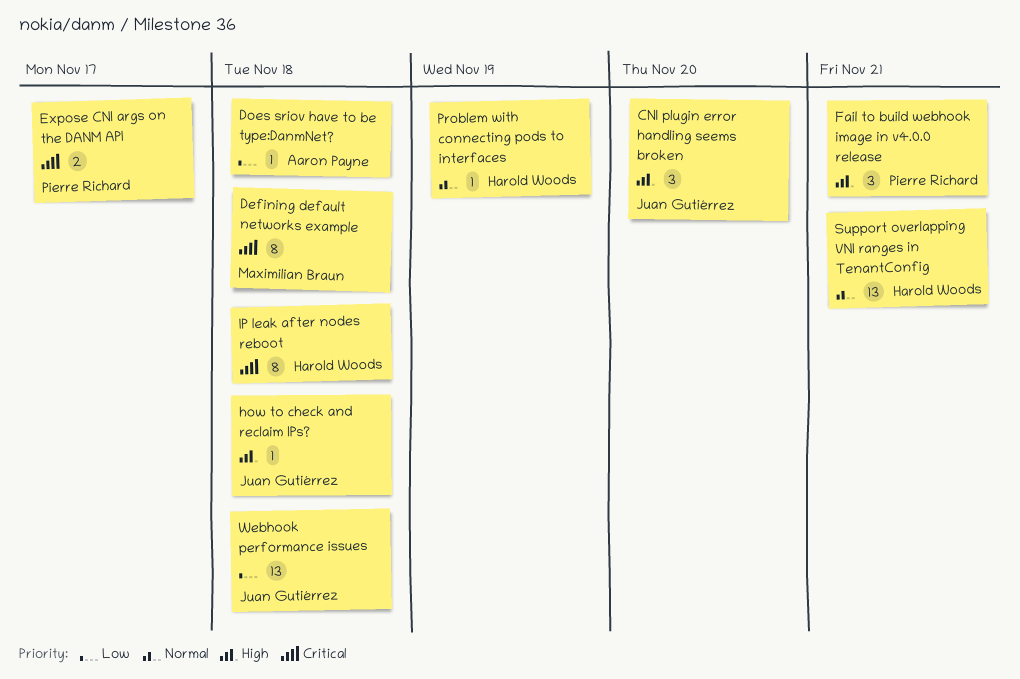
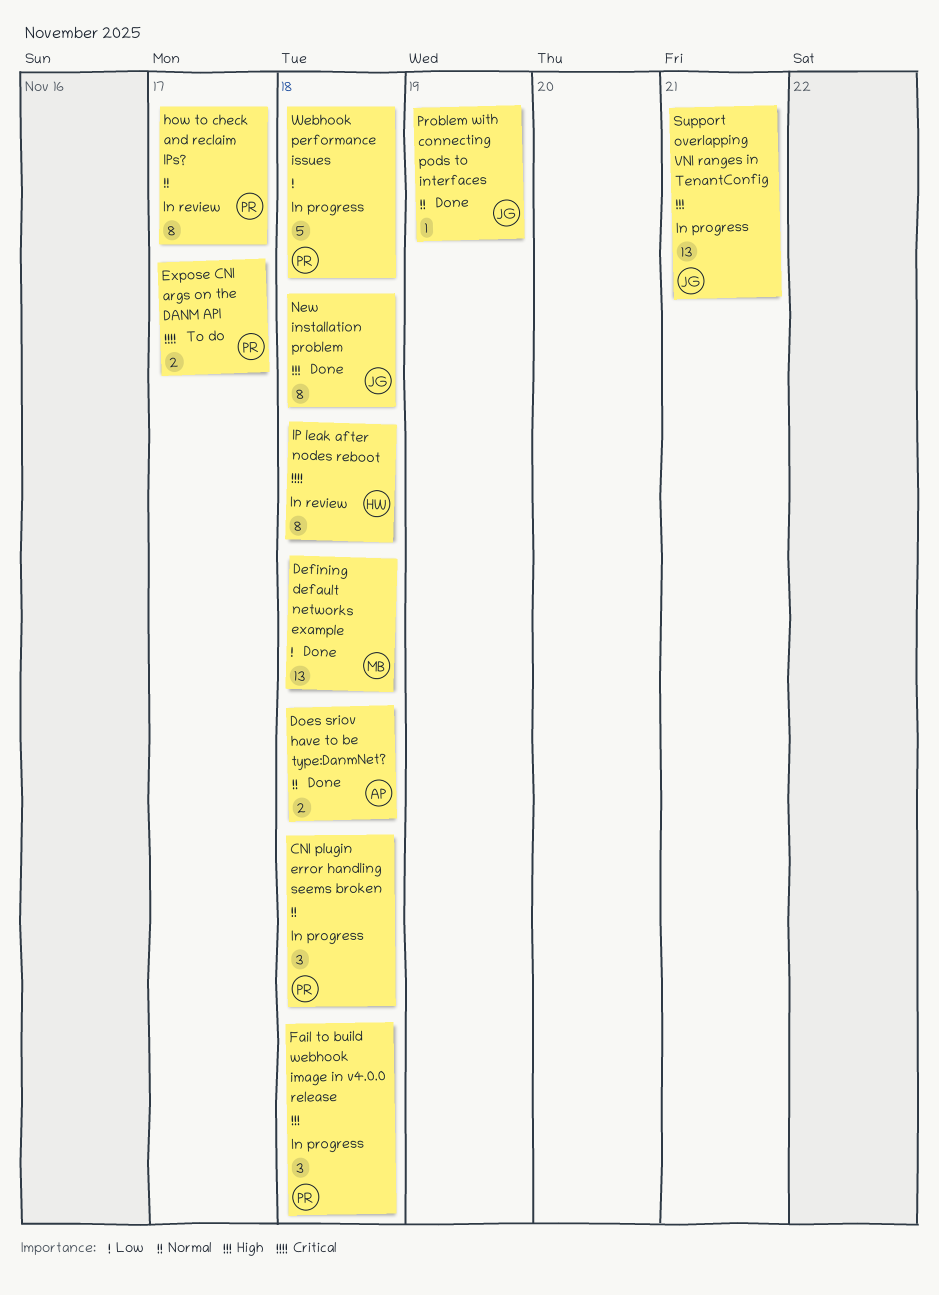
CNI plugin error handling seems broken, owner: Juan Gutiérrez -> Pierre Richard
CNI plugin error handling seems broken, priority: High -> Normal
CNI plugin error handling seems broken, due: Nov 20 -> Nov 18
Defining default networks example, priority: Critical -> Low
Defining default networks example, estimate: 8 -> 13
Does sriov have to be type:DanmNet?, priority: Low -> Normal
Does sriov have to be type:DanmNet?, estimate: 1 -> 2
Fail to build webhook image in v4.0.0 release, due: Nov 21 -> Nov 18
how to check and reclaim IPs?, owner: Juan Gutiérrez -> Pierre Richard
how to check and reclaim IPs?, priority: High -> Normal
how to check and reclaim IPs?, estimate: 1 -> 8
how to check and reclaim IPs?, due: Nov 18 -> Nov 17
New installation problem: none -> present
Problem with connecting pods to interfaces, owner: Harold Woods -> Juan Gutiérrez
Support overlapping VNI ranges in TenantConfig, owner: Harold Woods -> Juan Gutiérrez
Support overlapping VNI ranges in TenantConfig, priority: Normal -> High
Webhook performance issues, owner: Juan Gutiérrez -> Pierre Richard
Webhook performance issues, estimate: 13 -> 5

